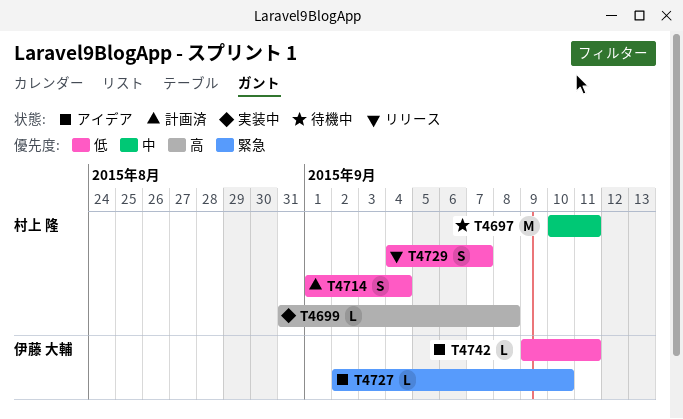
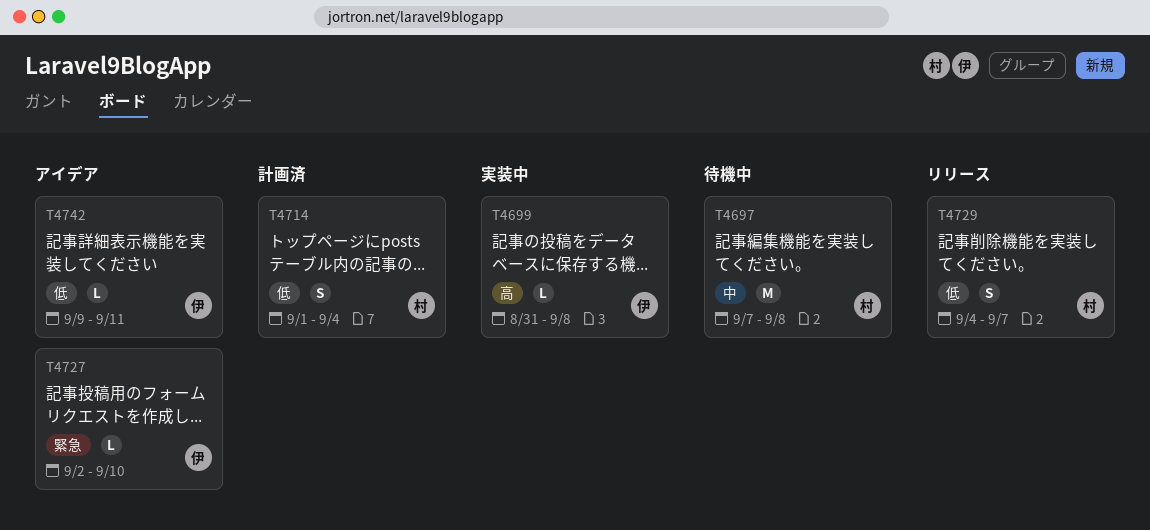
T4697, start: Sep 10 -> Sep 7
T4697, due: Sep 11 -> Sep 8
T4699, owner: 村上 隆 -> 伊藤 大輔

